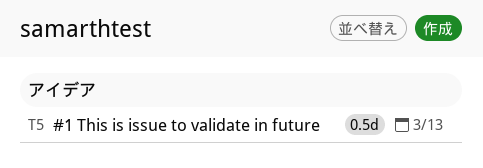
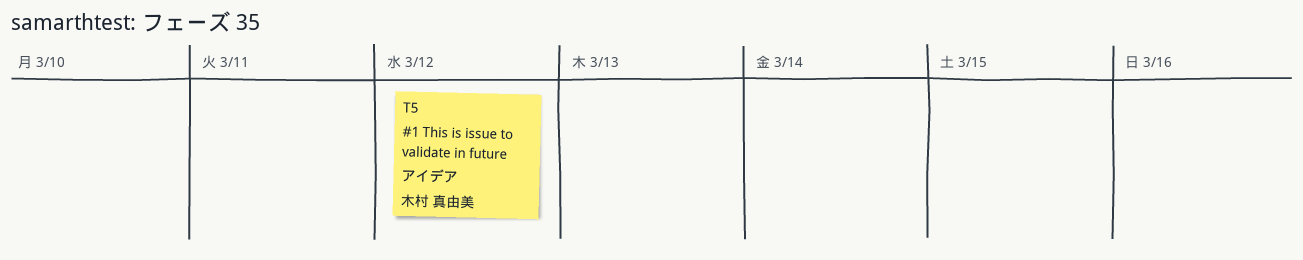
T5, due: Mar 13 -> Mar 12

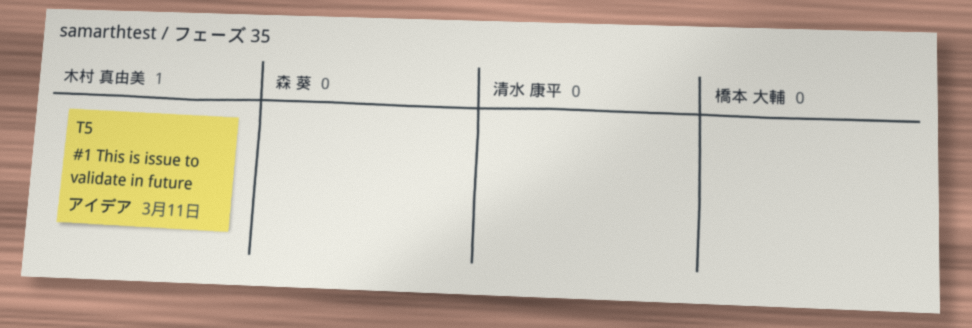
T5, due: Mar 12 -> Mar 11

